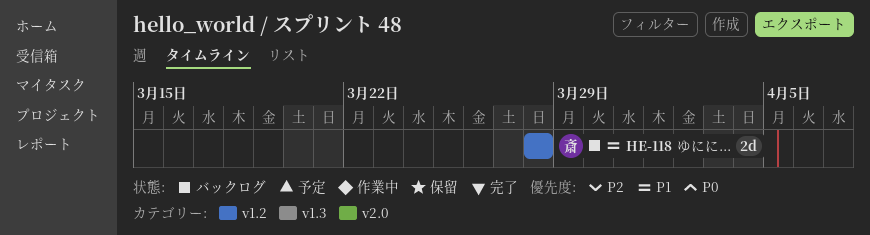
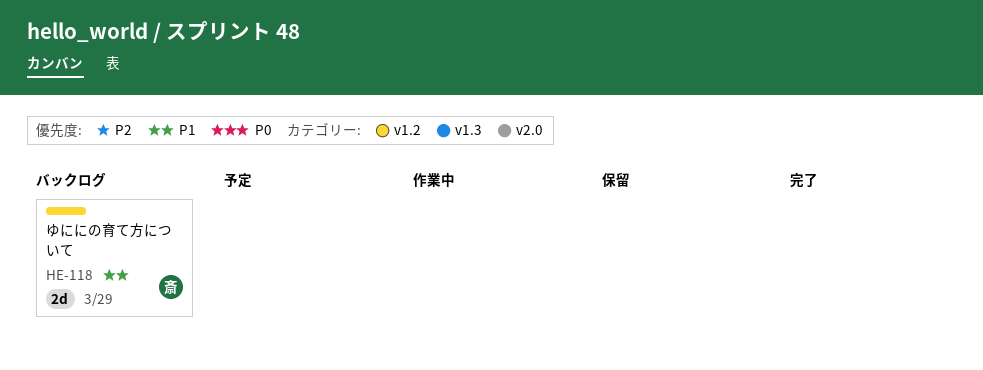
HE-118, due: Mar 28 -> Mar 29

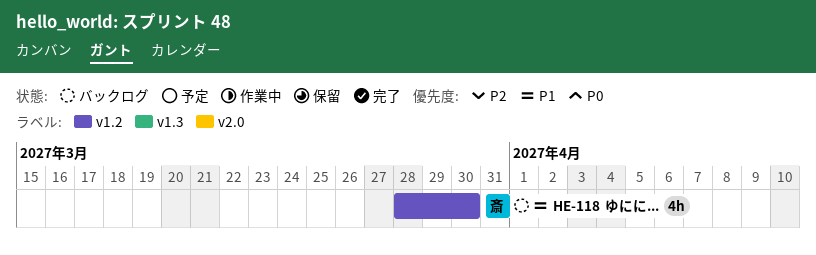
HE-118, estimate: 2d -> 4h
HE-118, due: Mar 29 -> Mar 30

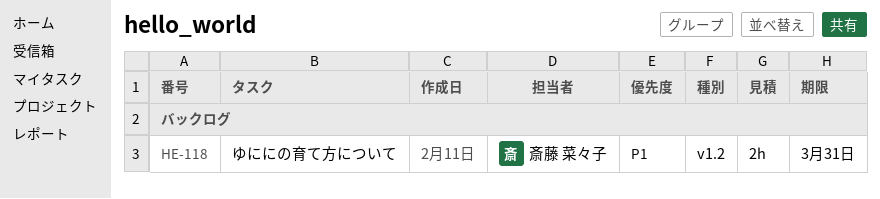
HE-118, estimate: 4h -> 2h
HE-118, due: Mar 30 -> Mar 31

